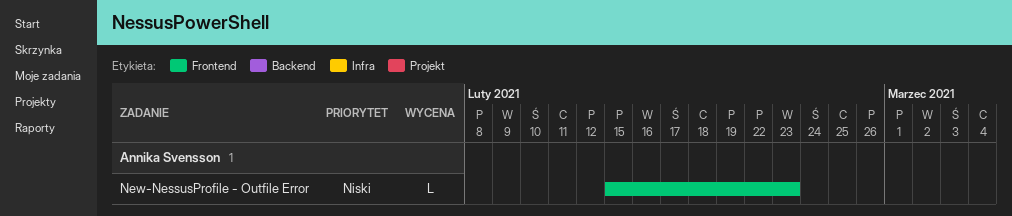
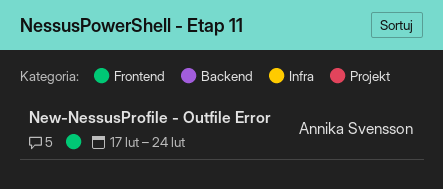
New-NessusProfile - Outfile Error, start: Feb 15 -> Feb 17
New-NessusProfile - Outfile Error, due: Feb 23 -> Feb 24

